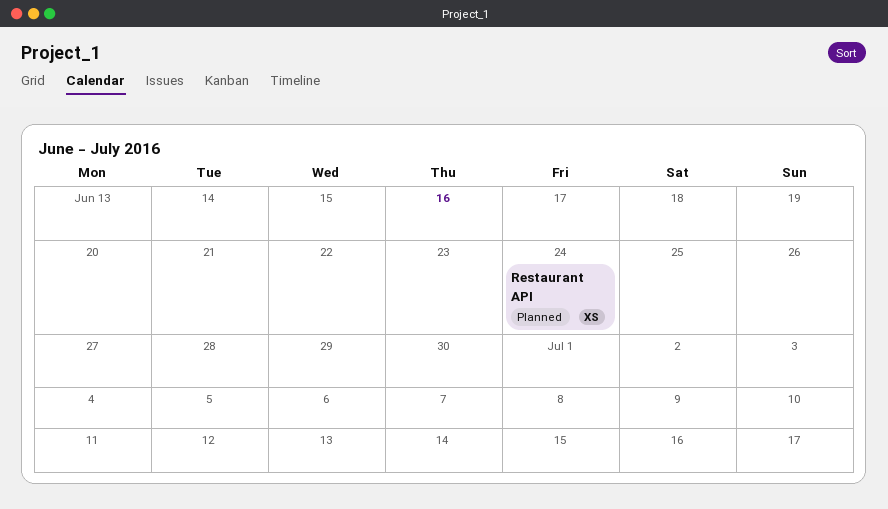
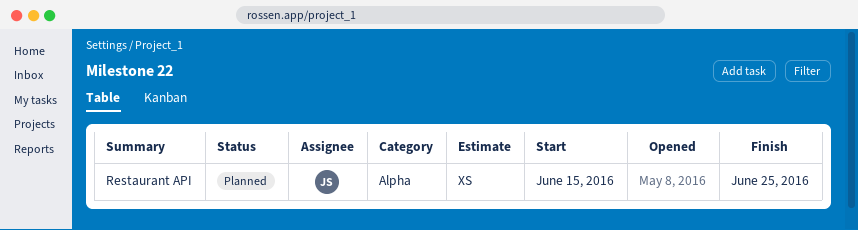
Restaurant API, due: Jun 24 -> Jun 25

